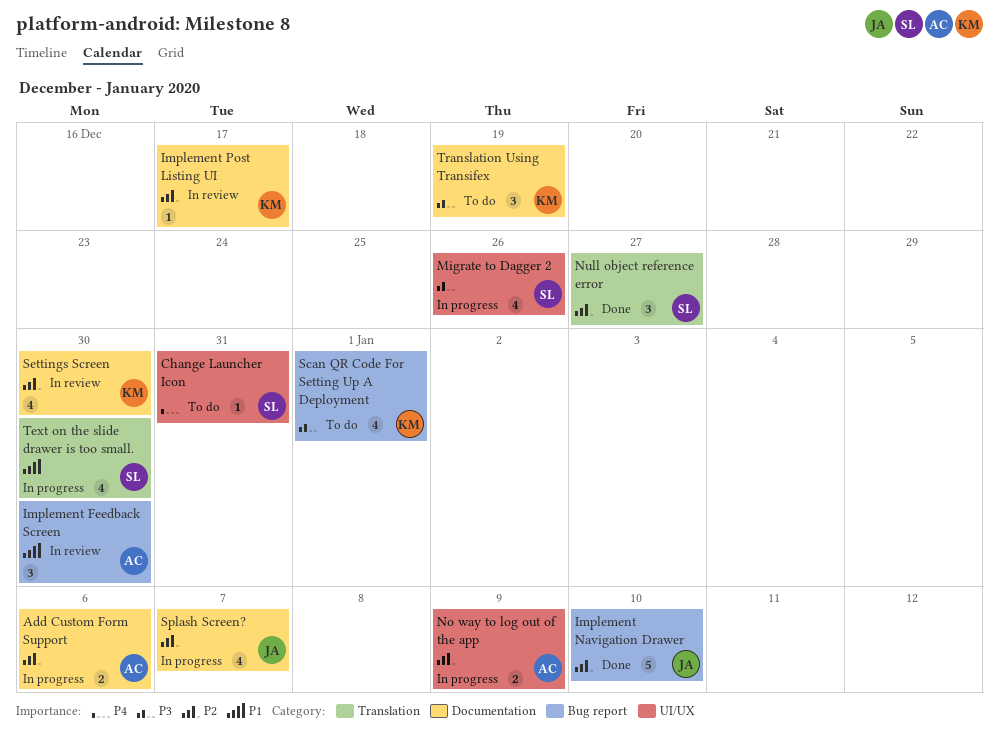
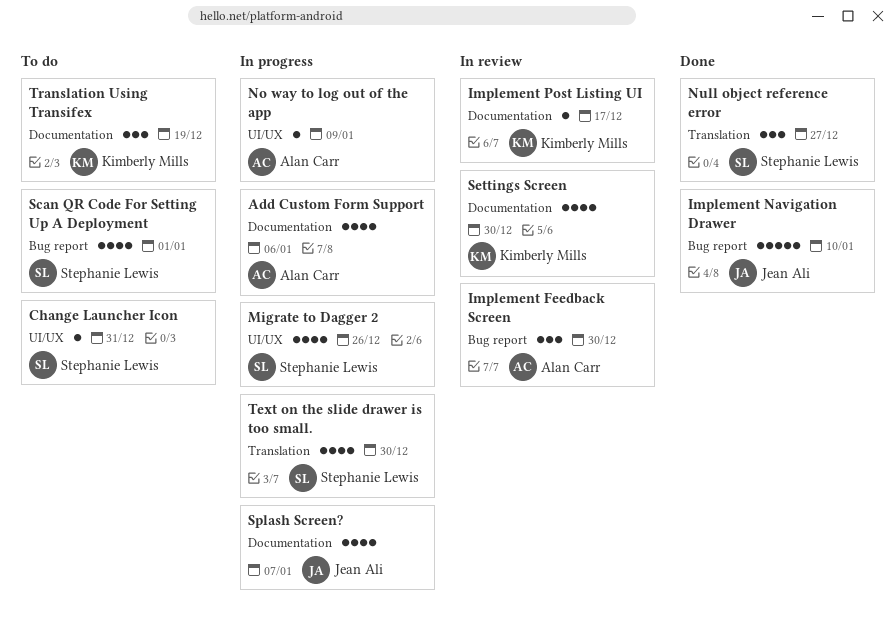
Add Custom Form Support, estimate: 2 -> 4
No way to log out of the app, estimate: 2 -> 1
Scan QR Code For Setting Up A Deployment, owner: Kimberly Mills -> Stephanie Lewis

